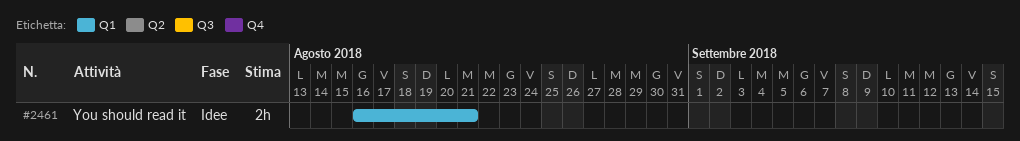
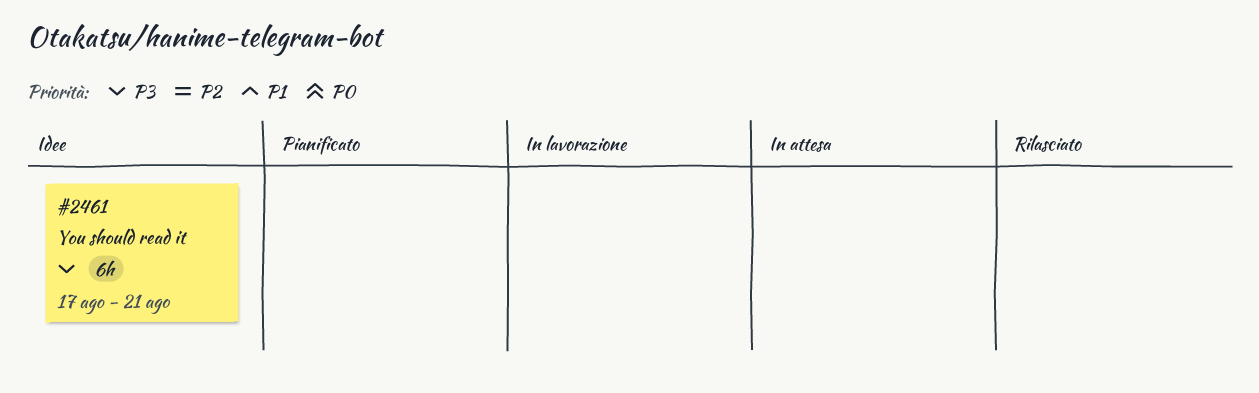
#2461, estimate: 2h -> 6h
#2461, start: Aug 16 -> Aug 17

